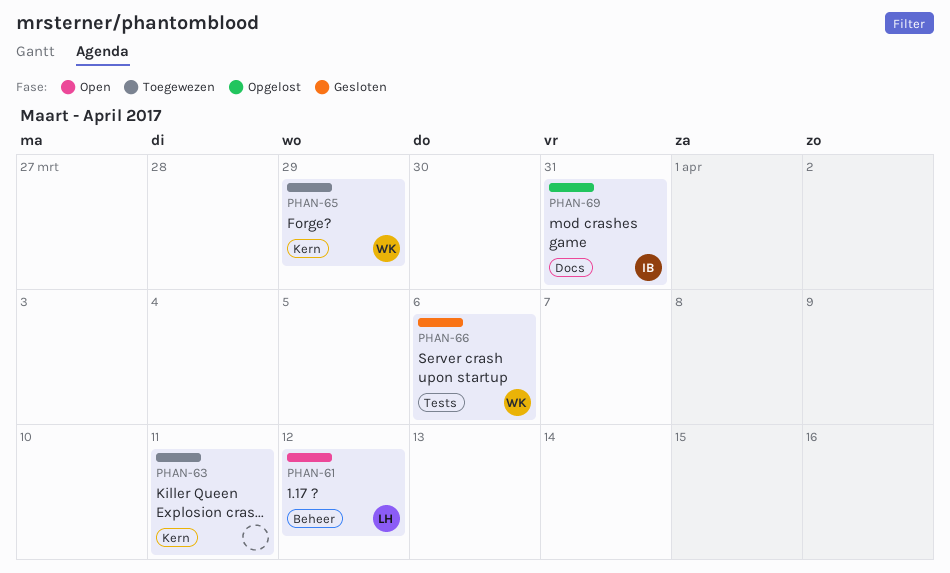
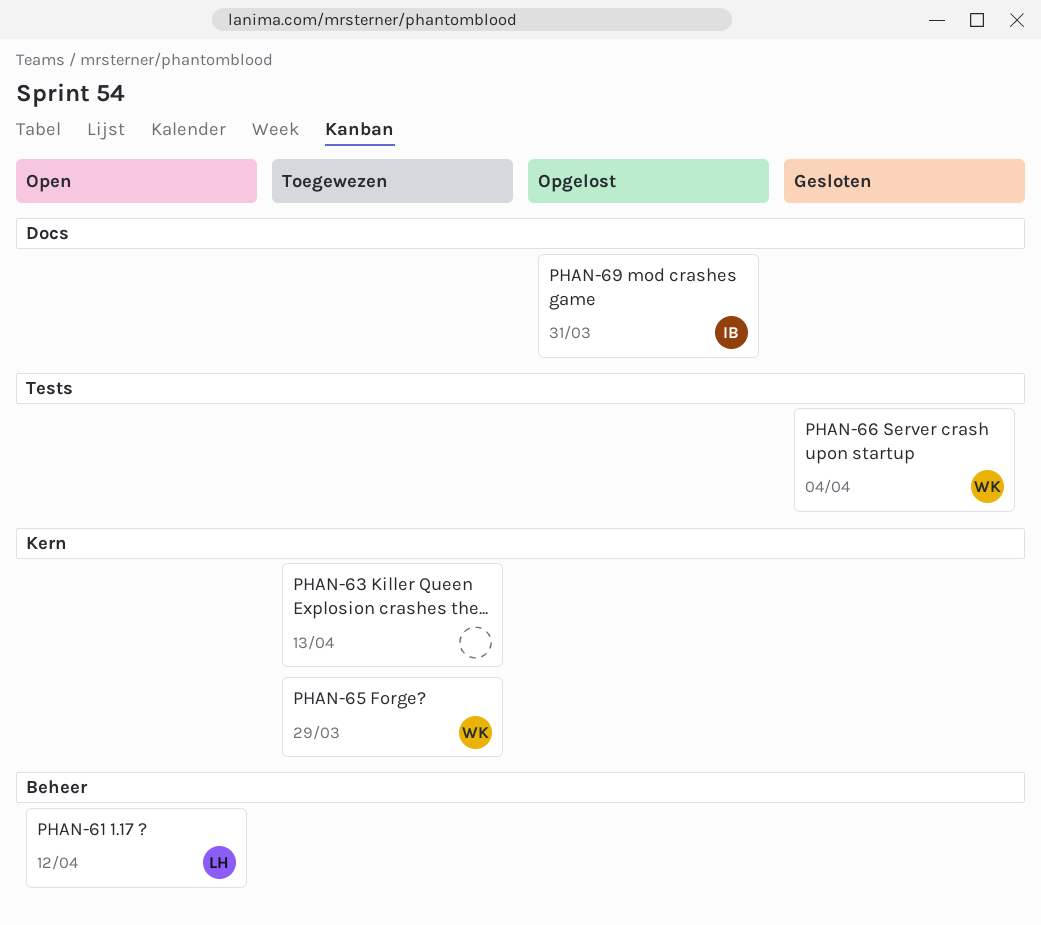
PHAN-63, due: Apr 11 -> Apr 13
PHAN-66, due: Apr 6 -> Apr 4

